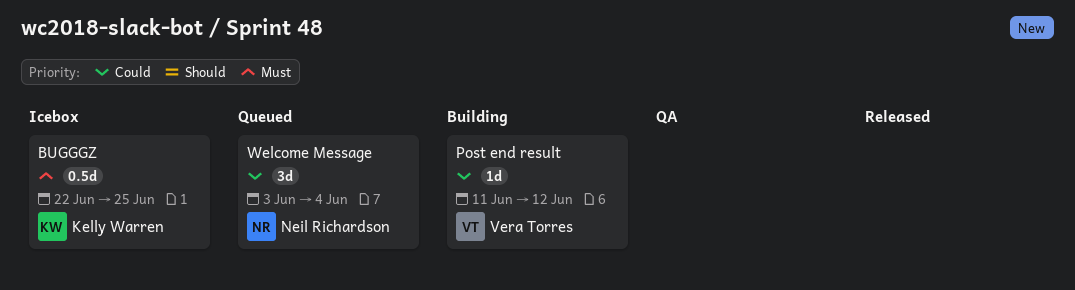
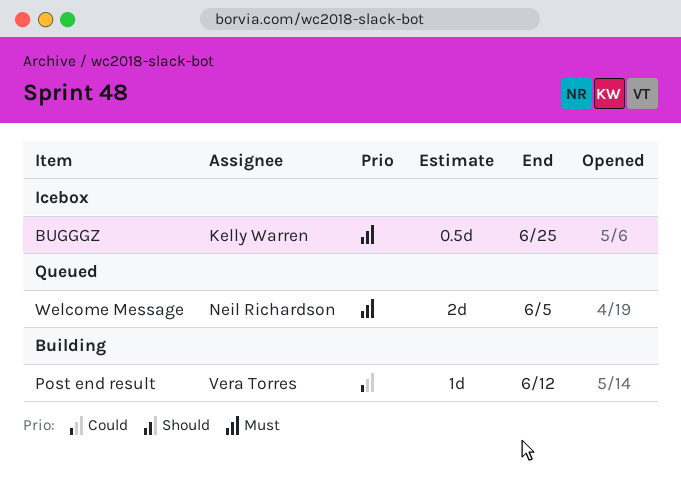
Welcome Message, priority: Could -> Must
Welcome Message, estimate: 3d -> 2d
Welcome Message, due: Jun 4 -> Jun 5

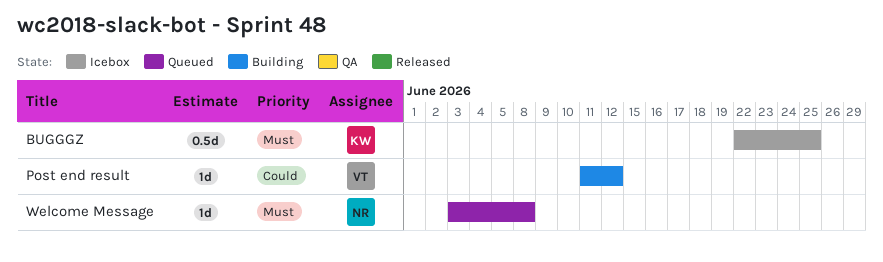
Welcome Message, estimate: 2d -> 1d
Welcome Message, due: Jun 5 -> Jun 8

